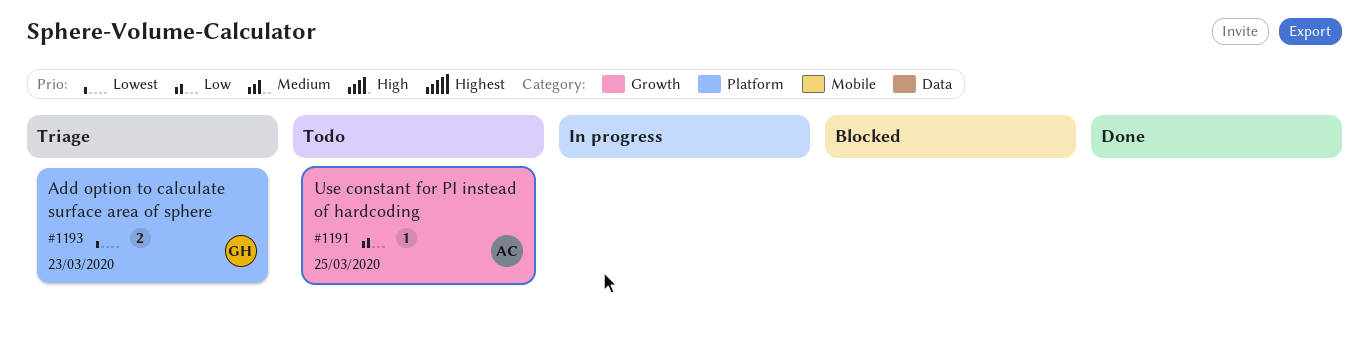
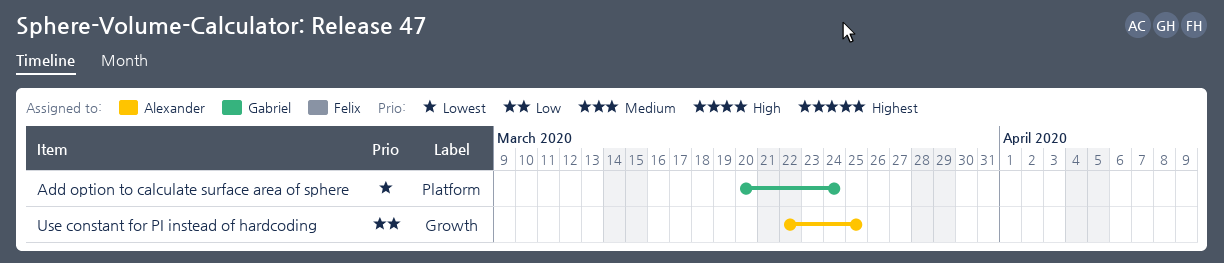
Add option to calculate surface area of sphere, due: Mar 23 -> Mar 24

